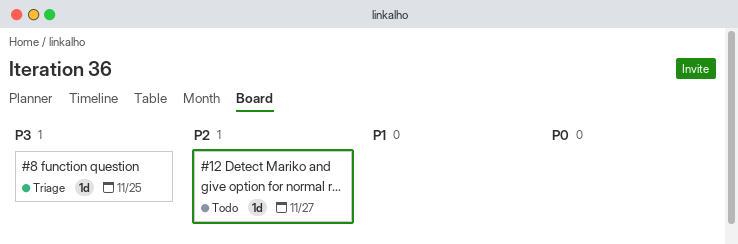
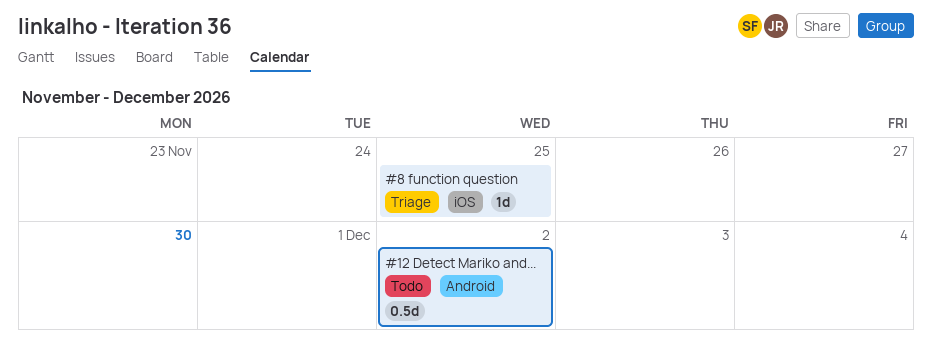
#12, estimate: 1d -> 0.5d
#12, due: Nov 27 -> Dec 2

